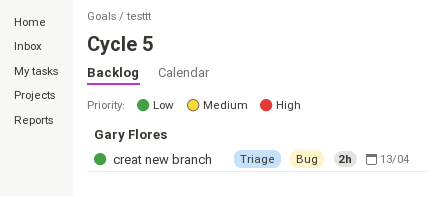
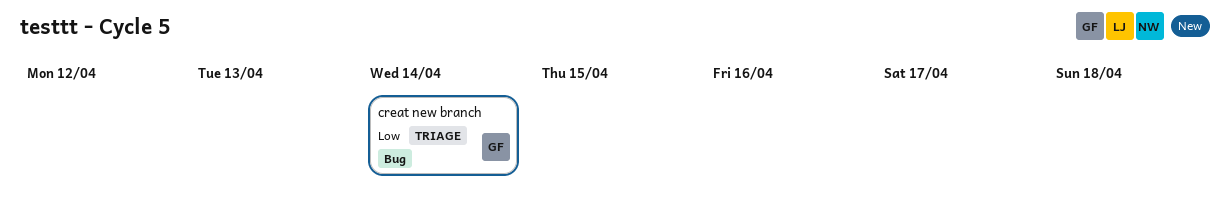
creat new branch, due: Apr 13 -> Apr 14

